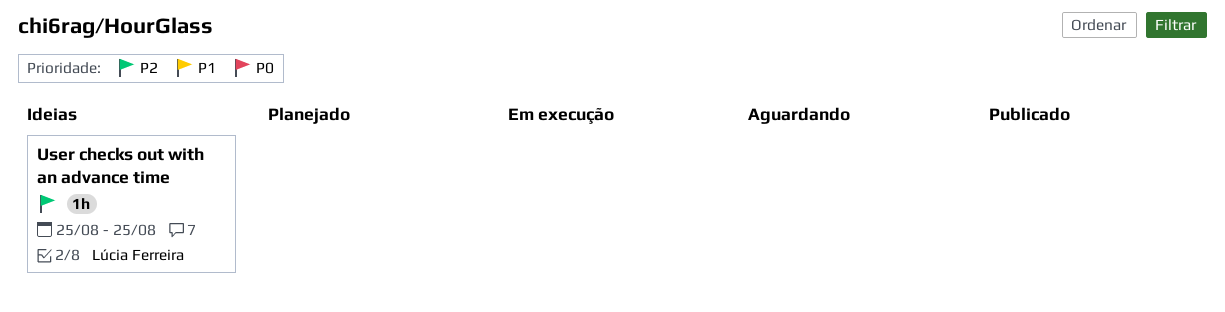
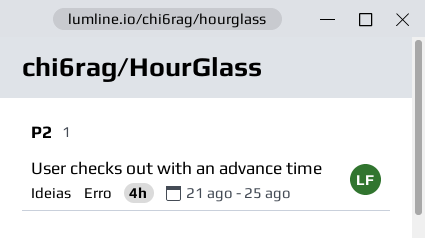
User checks out with an advance time, estimate: 1h -> 4h
User checks out with an advance time, start: Aug 25 -> Aug 21

